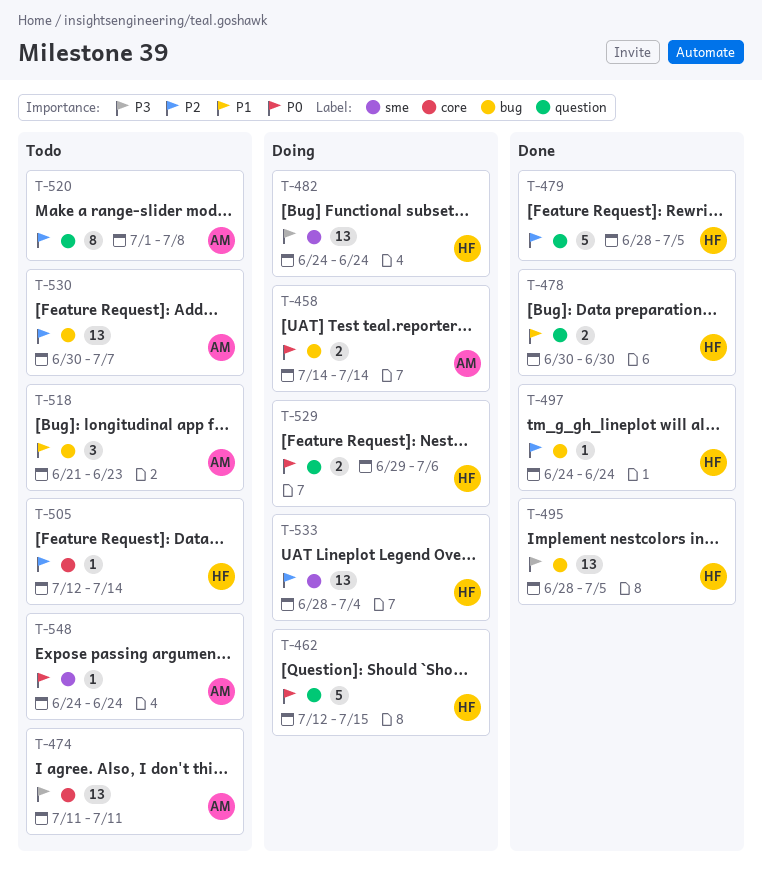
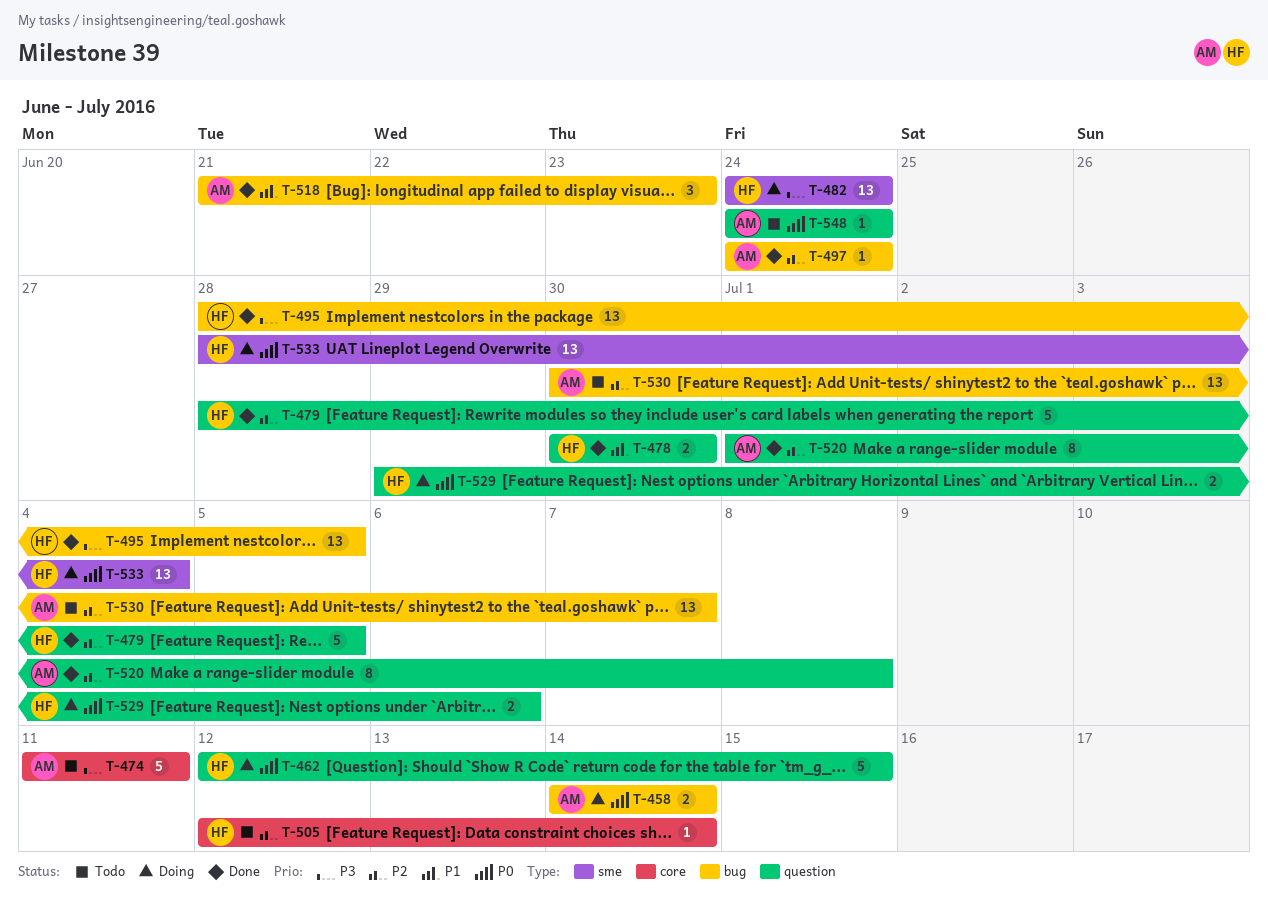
T-474, estimate: 13 -> 5
T-497, owner: HF -> AM
T-518, status: Todo -> Done
T-520, status: Todo -> Done
T-533, priority: P2 -> P0
T-548, label: sme -> question

